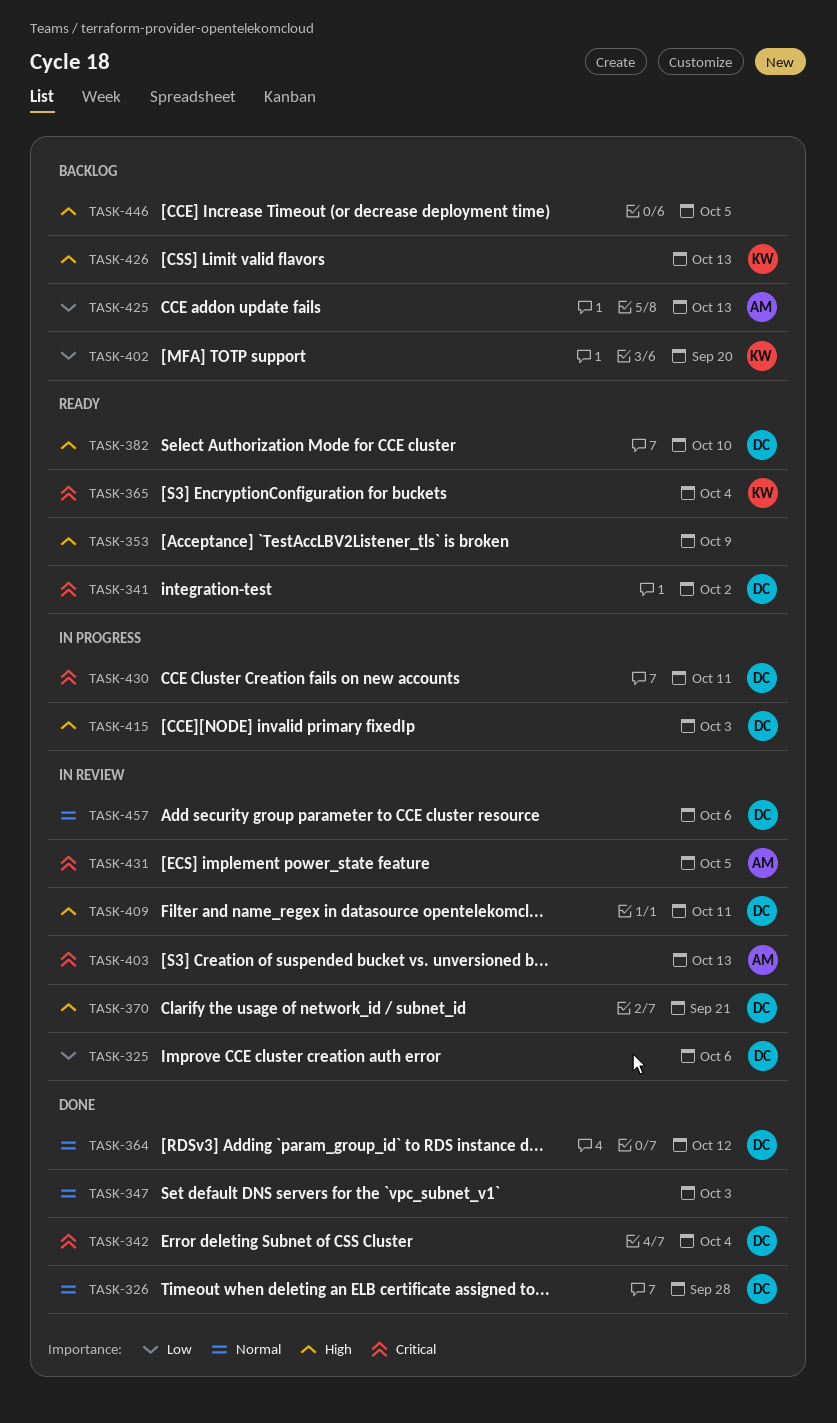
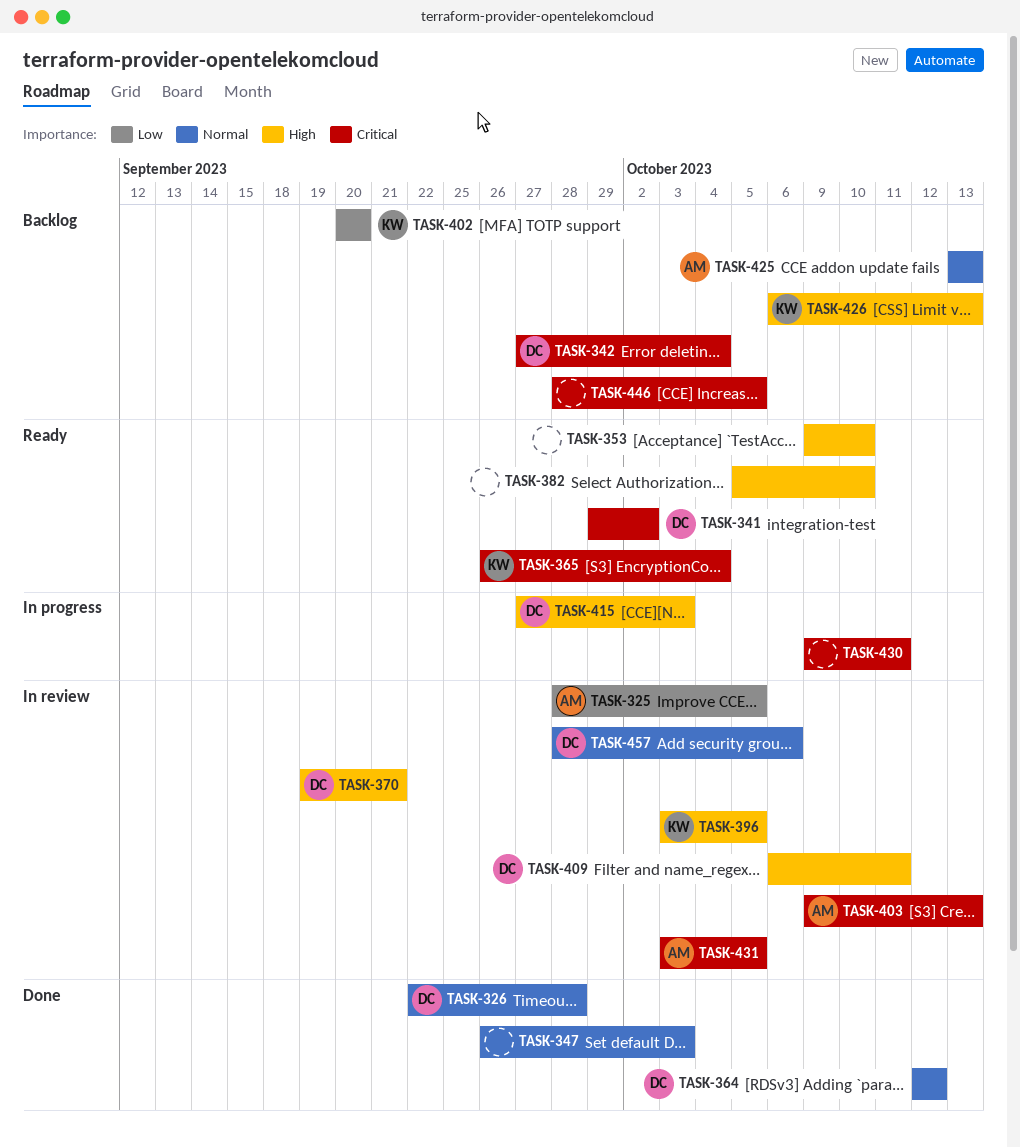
TASK-325, owner: DC -> AM
TASK-325, due: Oct 6 -> Oct 5
TASK-342, status: Done -> Backlog
TASK-353, due: Oct 9 -> Oct 10
TASK-382, owner: DC -> none
TASK-396: none -> present
TASK-425, priority: Low -> Normal
TASK-430, owner: DC -> none
TASK-446, priority: High -> Critical

